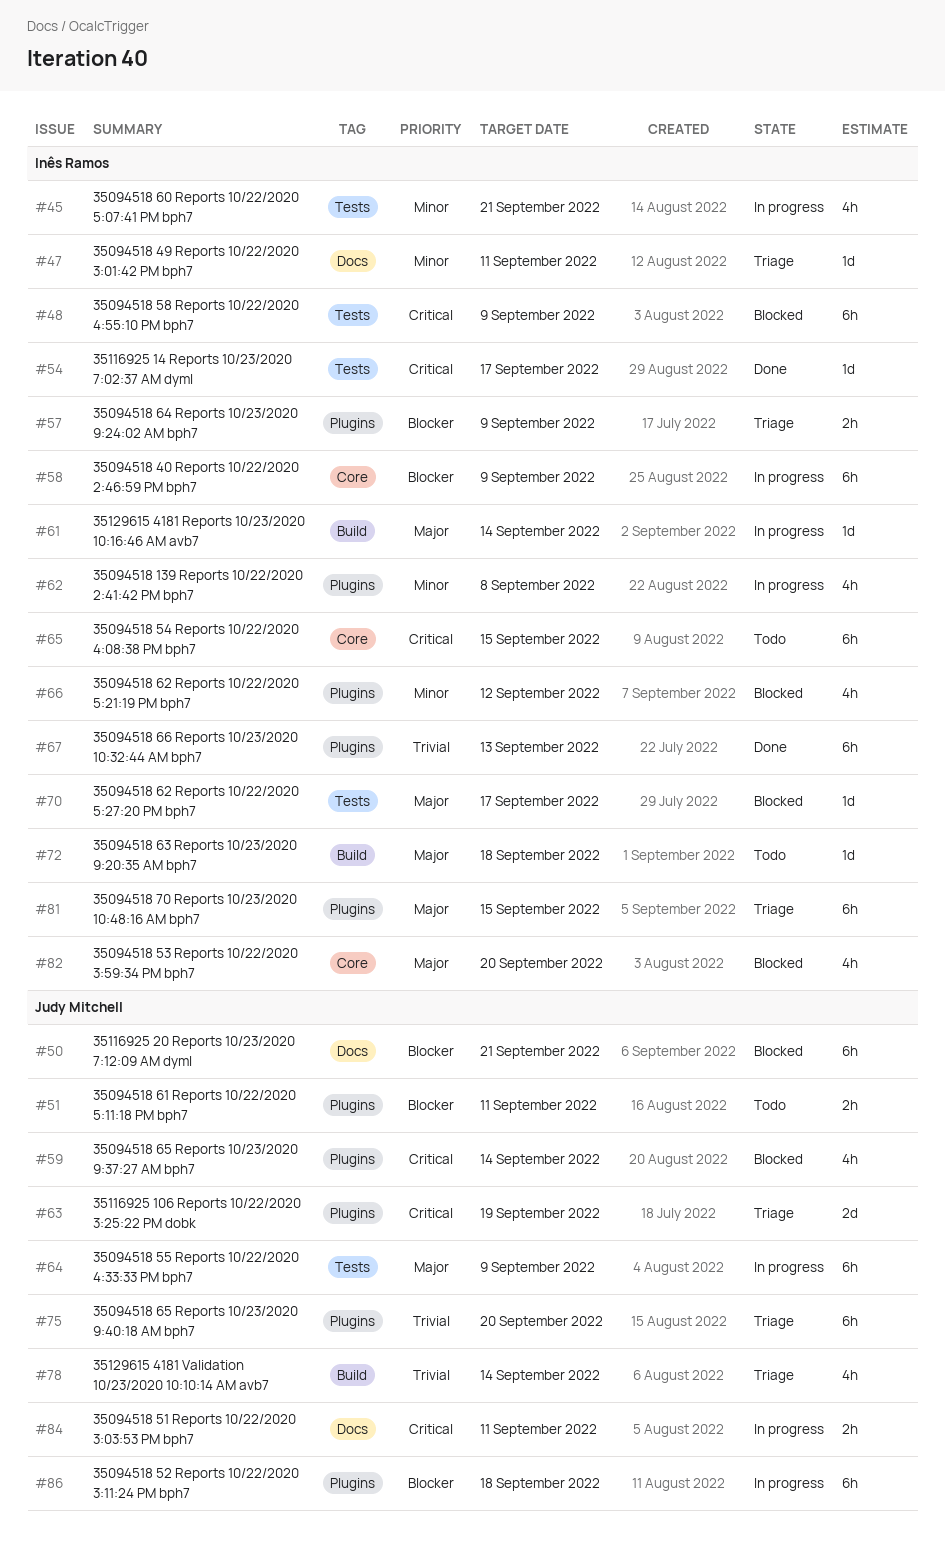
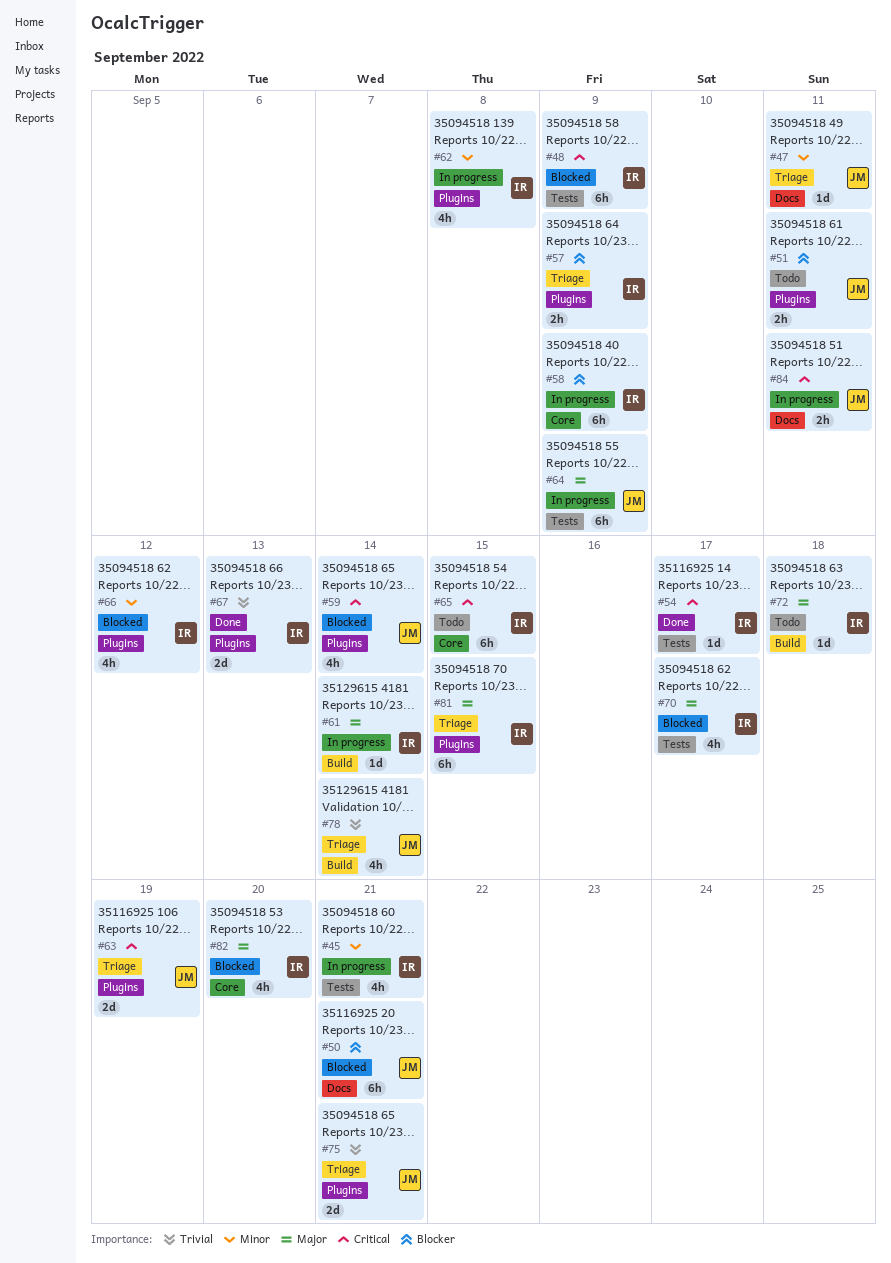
#47, owner: Inês Ramos -> Judy Mitchell
#67, estimate: 6h -> 2d
#70, estimate: 1d -> 4h
#75, estimate: 6h -> 2d
#75, due: Sep 20 -> Sep 21
#86: present -> none

